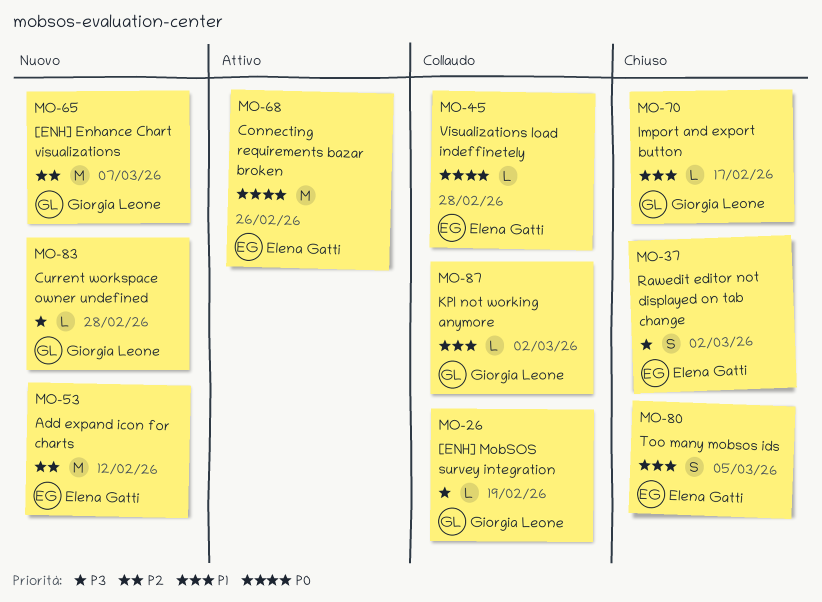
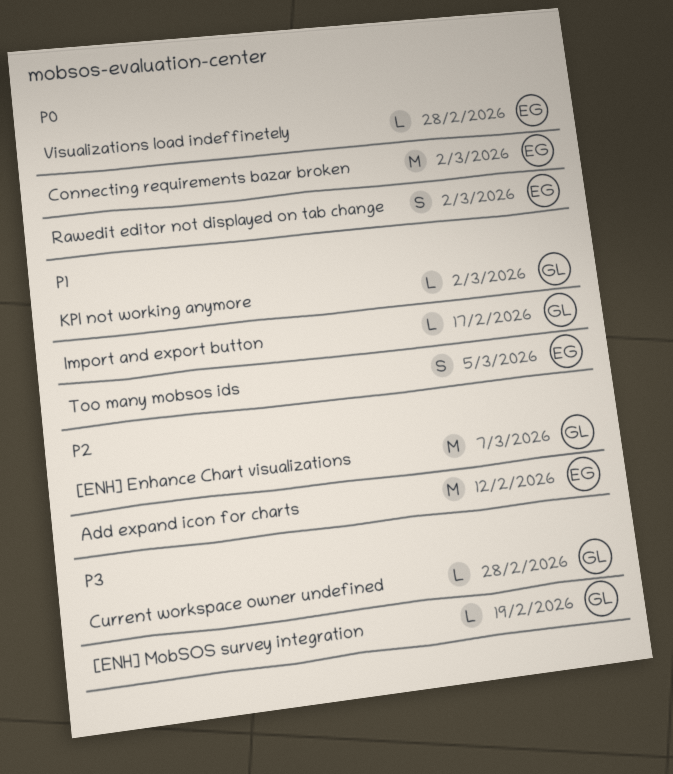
Connecting requirements bazar broken, due: Feb 26 -> Mar 2
Rawedit editor not displayed on tab change, priority: P3 -> P0

